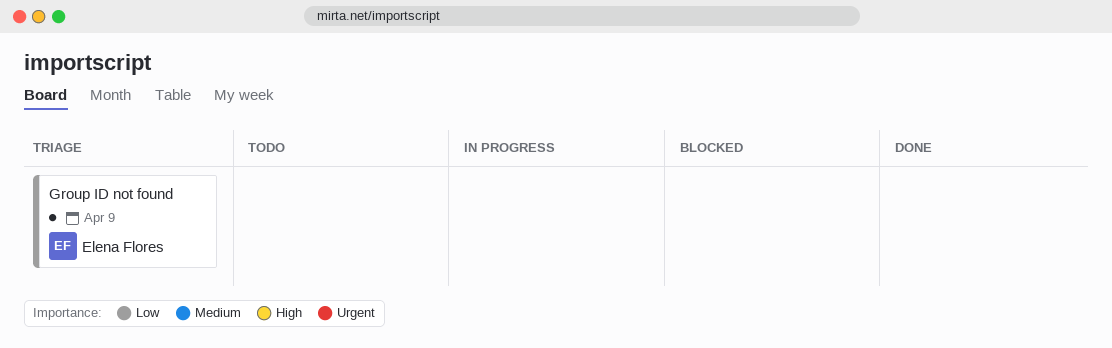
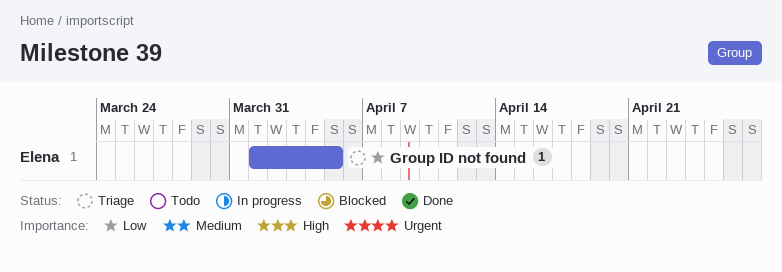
Group ID not found, due: Apr 9 -> Apr 5

